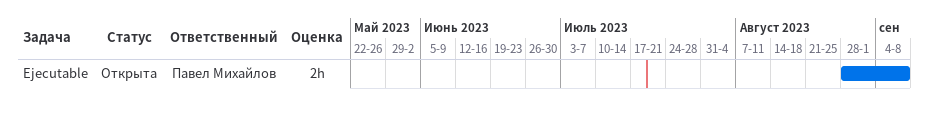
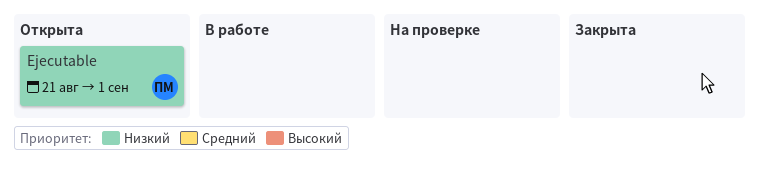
Ejecutable, start: Aug 28 -> Aug 21
Ejecutable, due: Sep 8 -> Sep 1

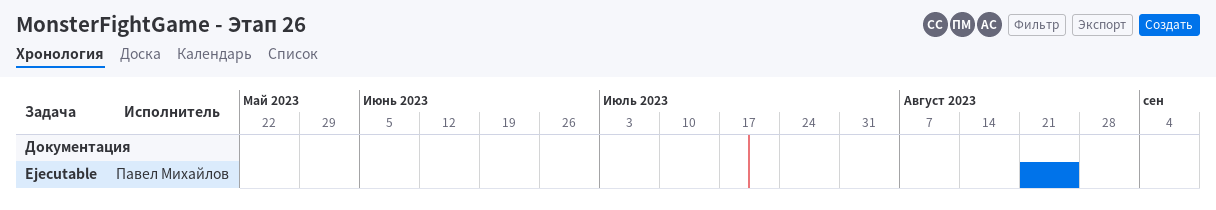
Ejecutable, due: Sep 1 -> Aug 25

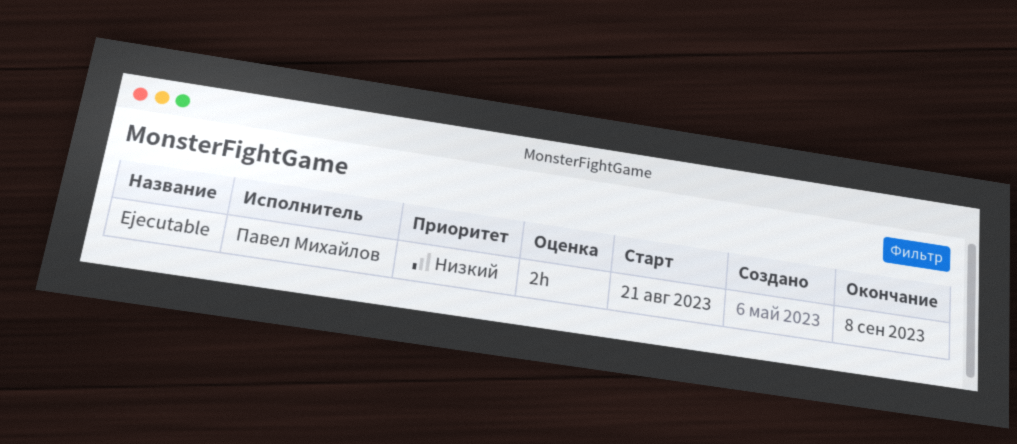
Ejecutable, due: Aug 25 -> Sep 8

